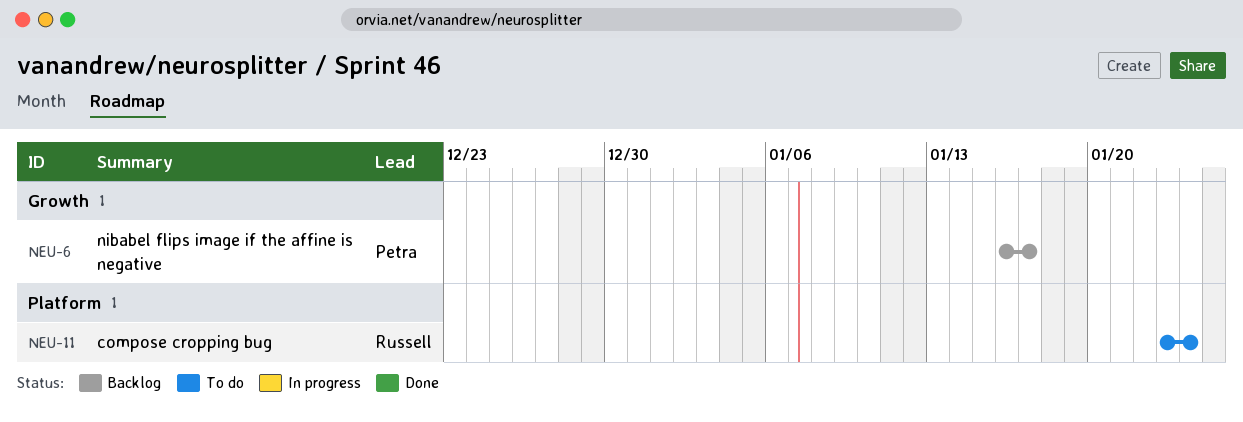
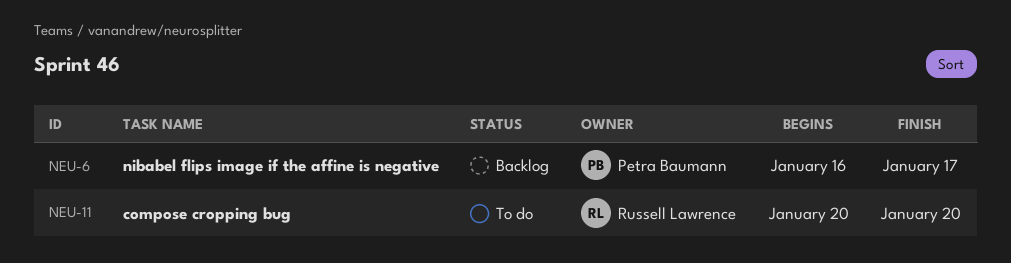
NEU-11, start: Jan 23 -> Jan 20
NEU-11, due: Jan 24 -> Jan 20

